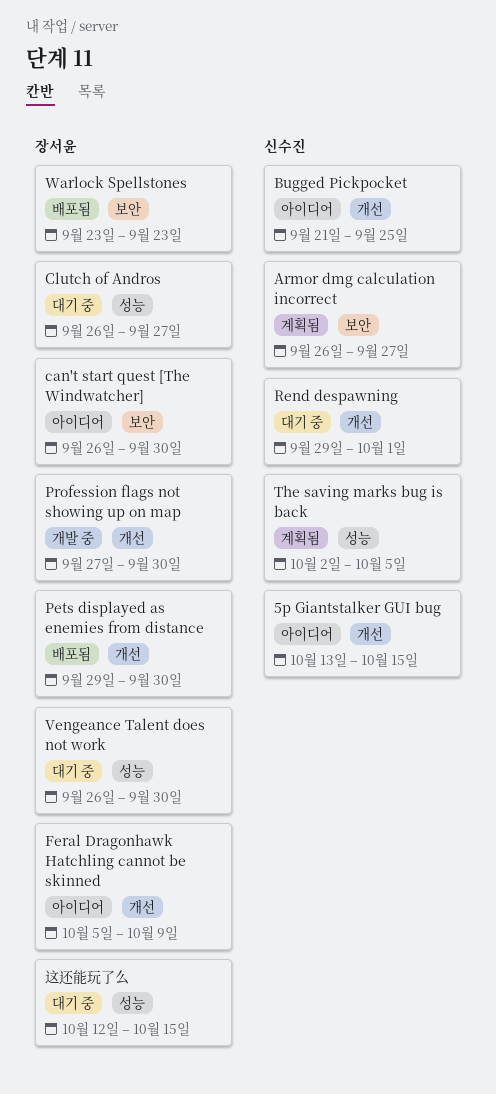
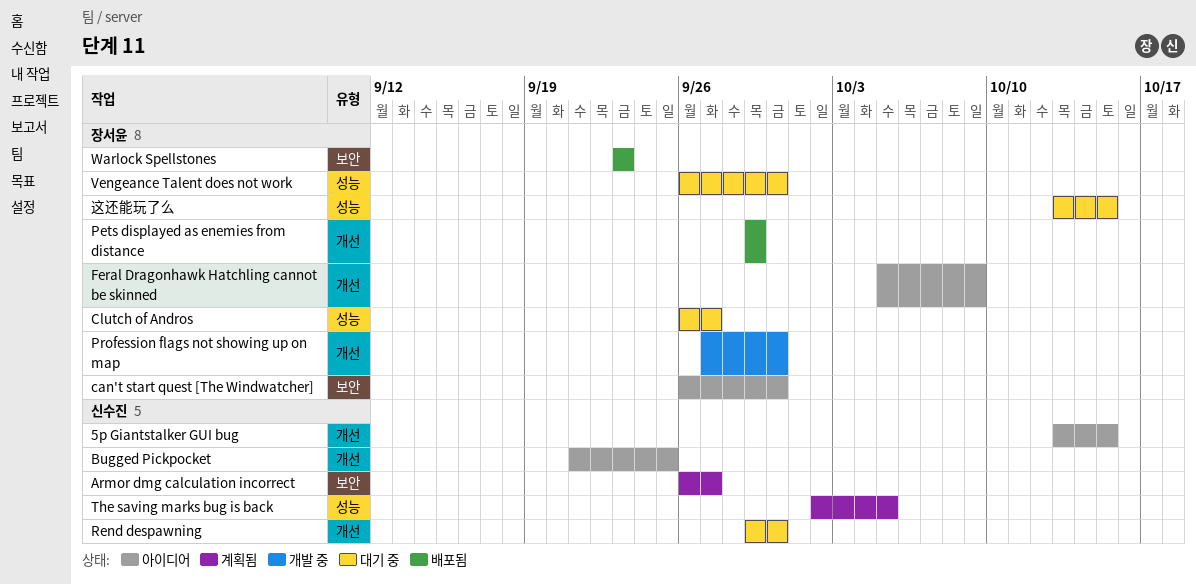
Pets displayed as enemies from distance, due: Sep 30 -> Sep 29
Rend despawning, due: Oct 1 -> Sep 30
这还能玩了么, start: Oct 12 -> Oct 13

